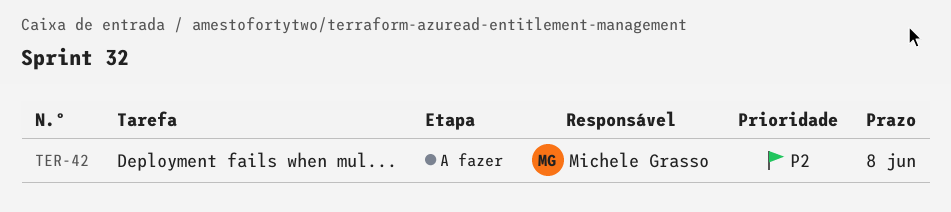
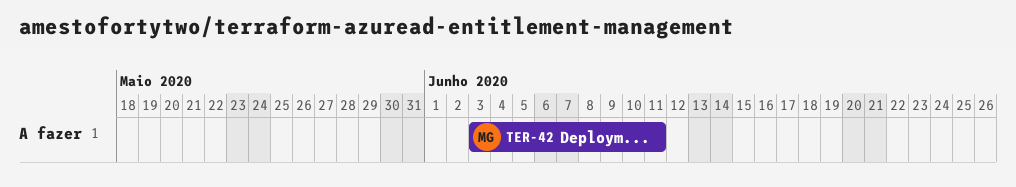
TER-42, due: Jun 8 -> Jun 11

